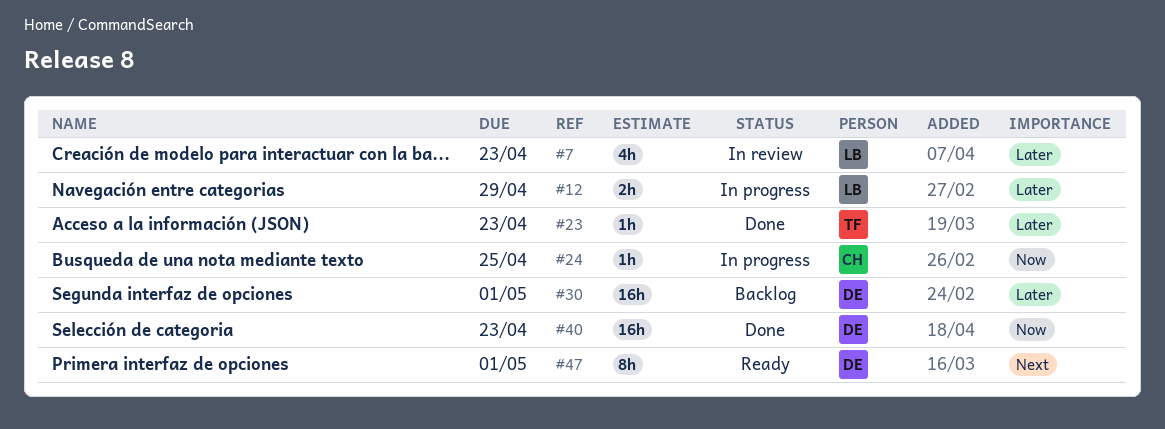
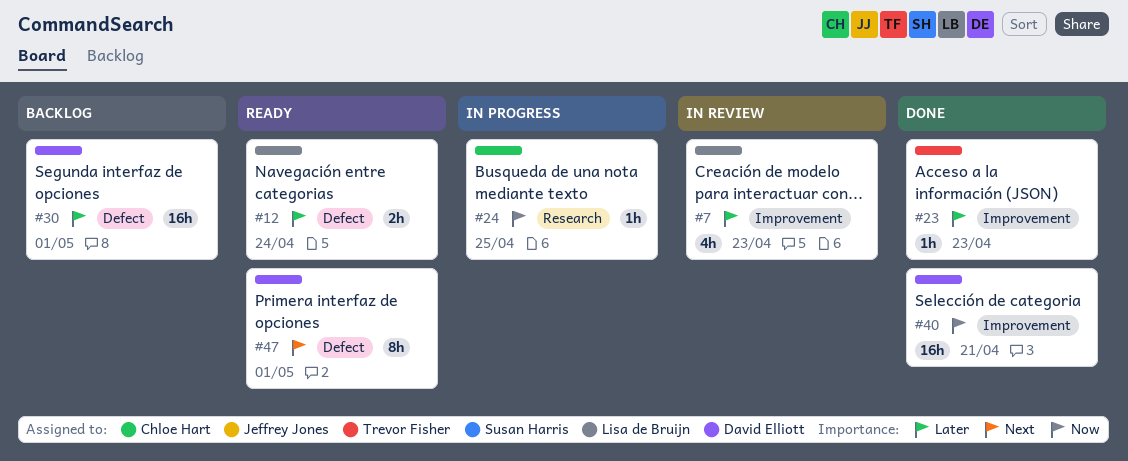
#12, status: In progress -> Ready
#12, due: Apr 29 -> Apr 24
#40, due: Apr 23 -> Apr 21

